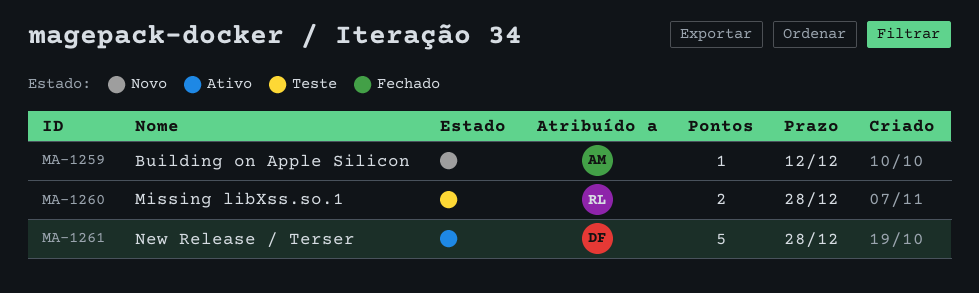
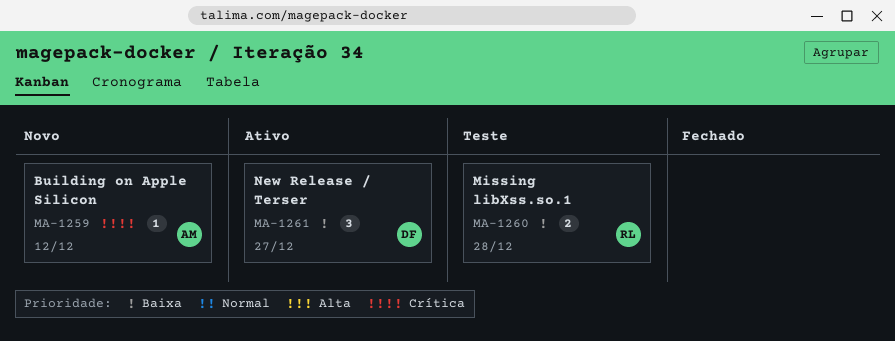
MA-1261, estimate: 5 -> 3
MA-1261, due: Dec 28 -> Dec 27

